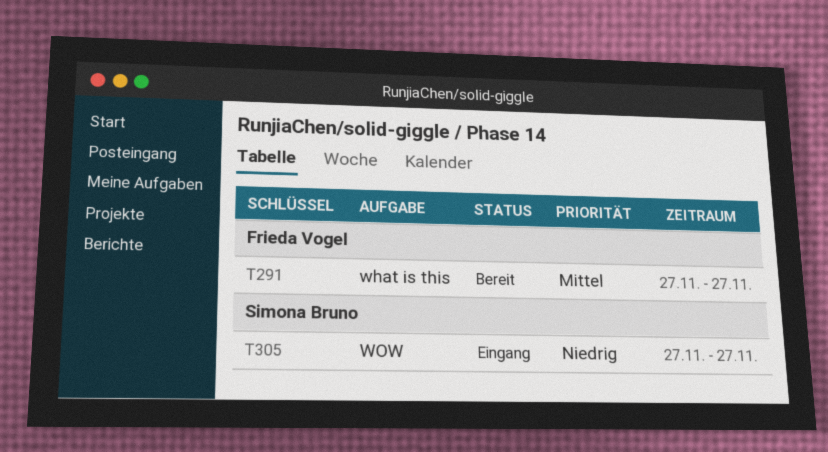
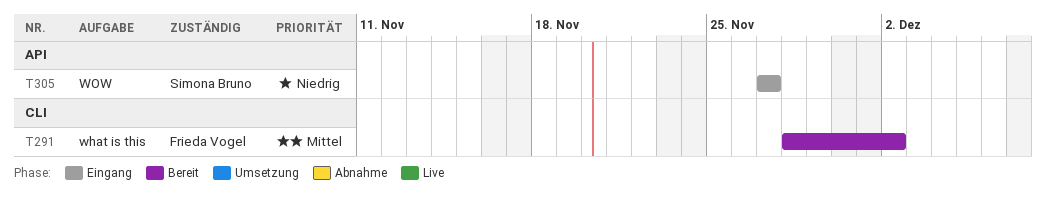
T291, start: Nov 27 -> Nov 28
T291, due: Nov 27 -> Dec 2

